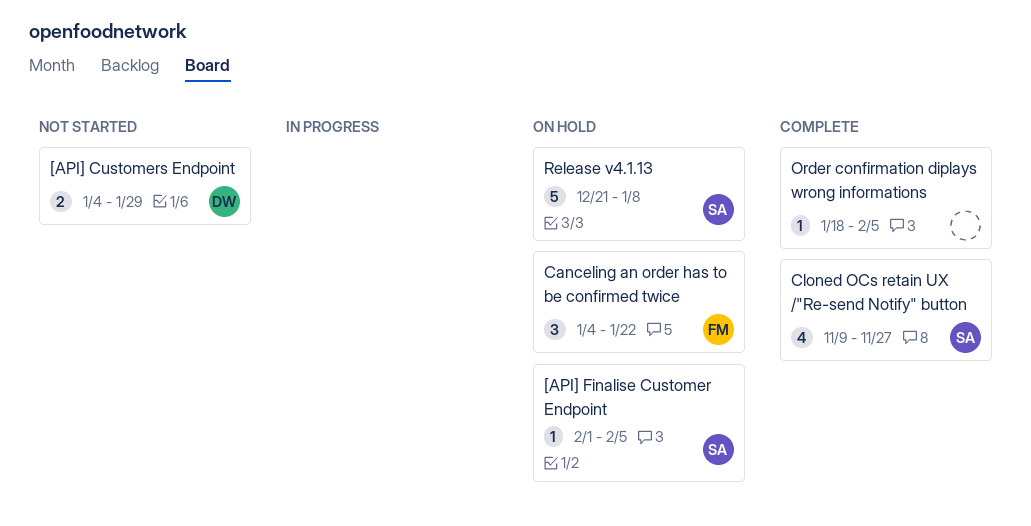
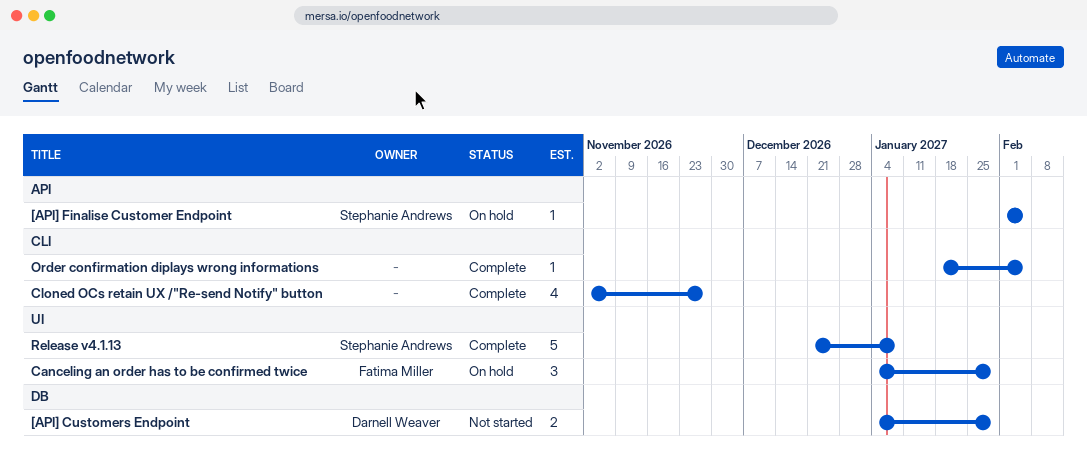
Canceling an order has to be confirmed twice, due: Jan 22 -> Jan 29
Cloned OCs retain UX /"Re-send Notify" button, owner: Stephanie Andrews -> none
Cloned OCs retain UX /"Re-send Notify" button, start: Nov 9 -> Nov 2
Release v4.1.13, status: On hold -> Complete

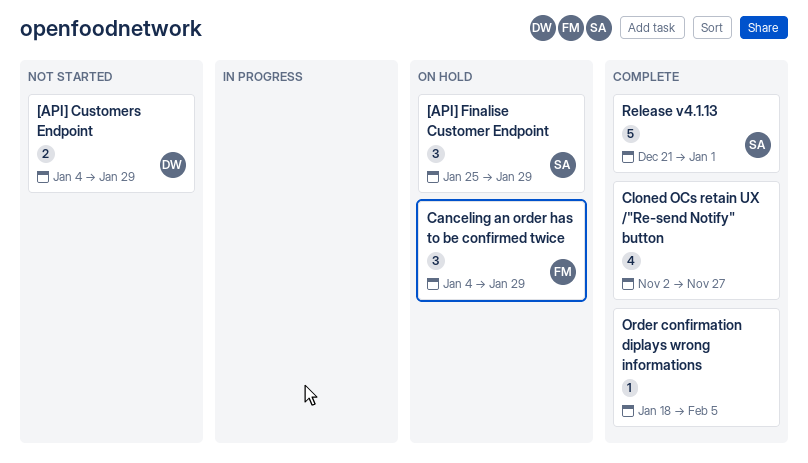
[API] Finalise Customer Endpoint, estimate: 1 -> 3
[API] Finalise Customer Endpoint, start: Feb 1 -> Jan 25
[API] Finalise Customer Endpoint, due: Feb 5 -> Jan 29
Release v4.1.13, due: Jan 8 -> Jan 1

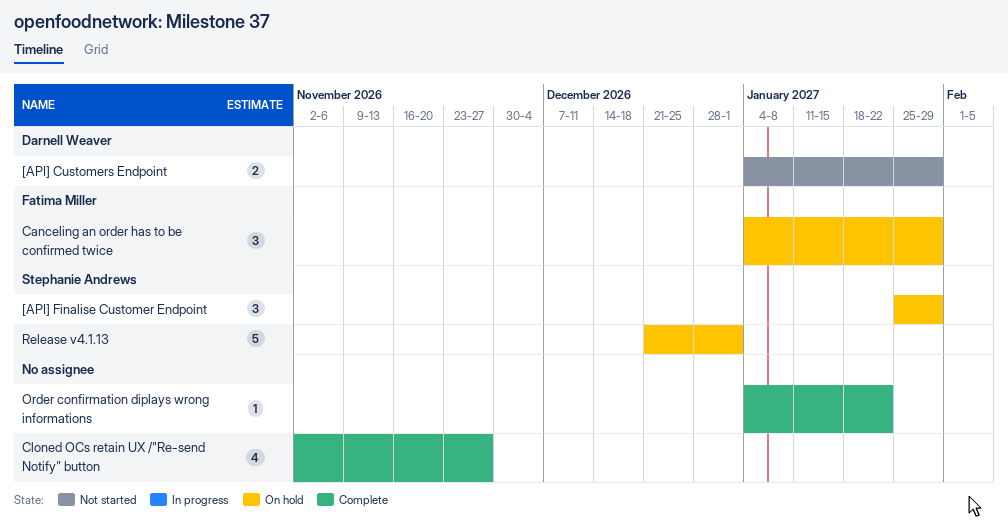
Order confirmation diplays wrong informations, start: Jan 18 -> Jan 4
Order confirmation diplays wrong informations, due: Feb 5 -> Jan 22
Release v4.1.13, status: Complete -> On hold

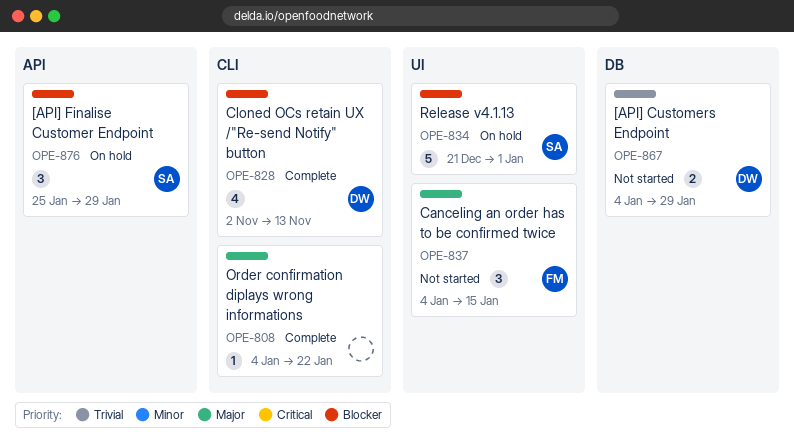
Canceling an order has to be confirmed twice, status: On hold -> Not started
Canceling an order has to be confirmed twice, due: Jan 29 -> Jan 15
Cloned OCs retain UX /"Re-send Notify" button, owner: none -> Darnell Weaver
Cloned OCs retain UX /"Re-send Notify" button, due: Nov 27 -> Nov 13

